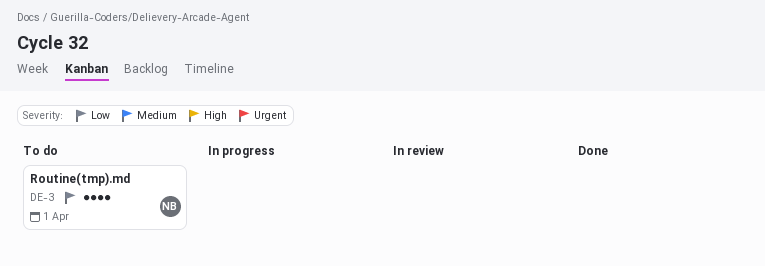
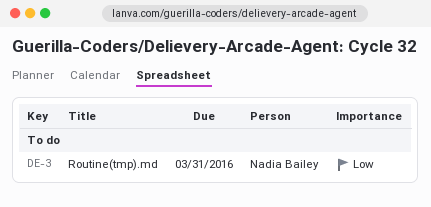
DE-3, due: Apr 1 -> Mar 31

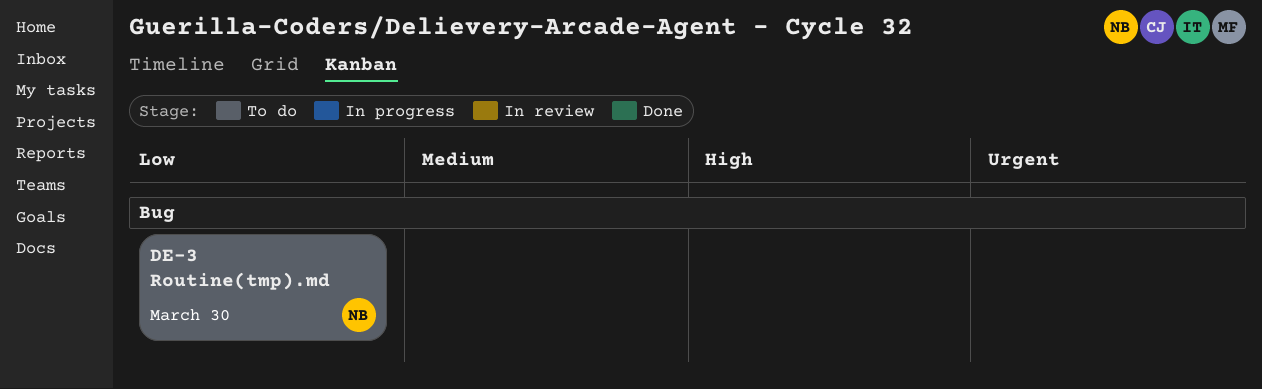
DE-3, due: Mar 31 -> Mar 30

